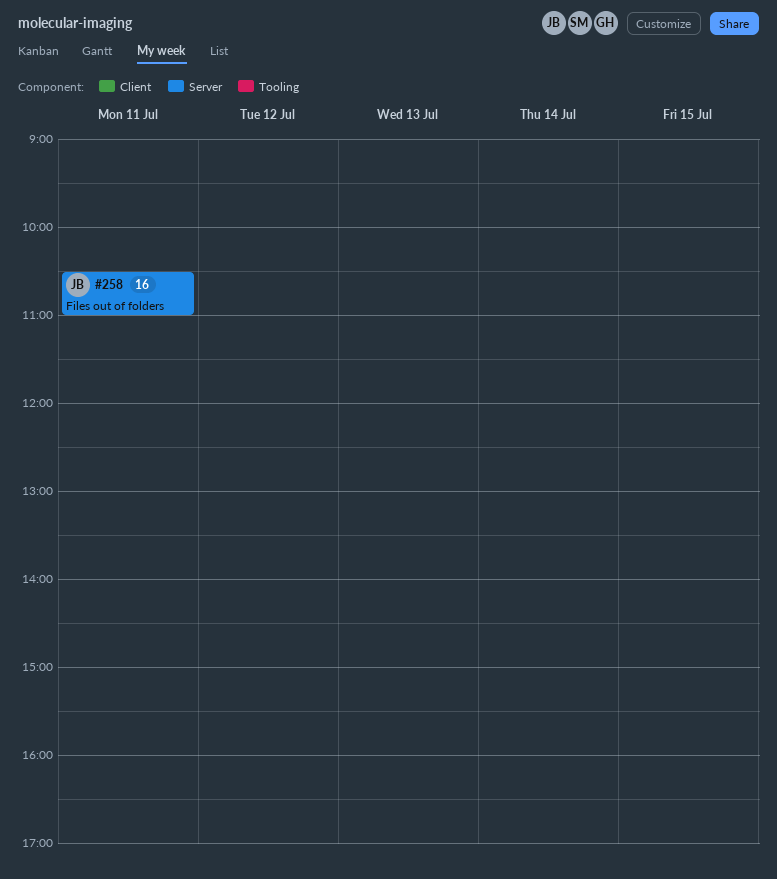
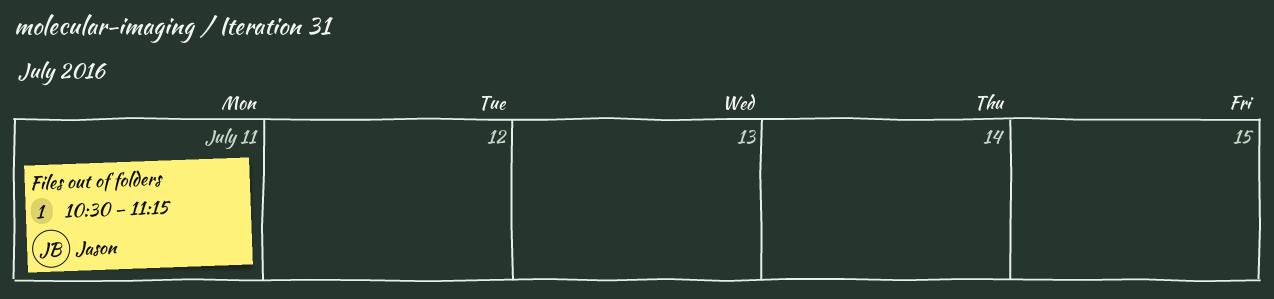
Files out of folders, estimate: 16 -> 1
Files out of folders, ends: 11:00 -> 11:15

